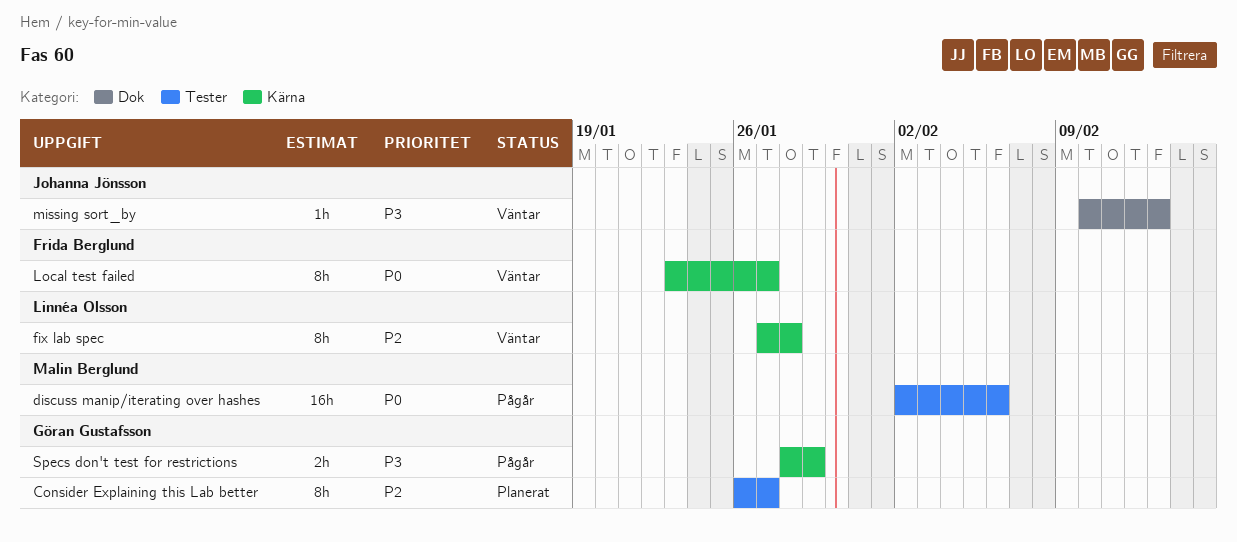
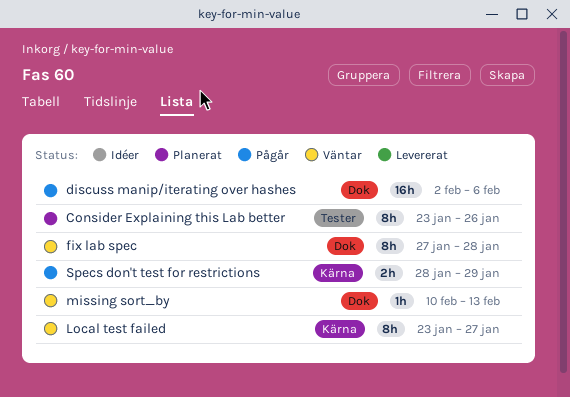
Consider Explaining this Lab better, start: Jan 26 -> Jan 23
Consider Explaining this Lab better, due: Jan 27 -> Jan 26
discuss manip/iterating over hashes, label: Tester -> Dok
fix lab spec, label: Kärna -> Dok

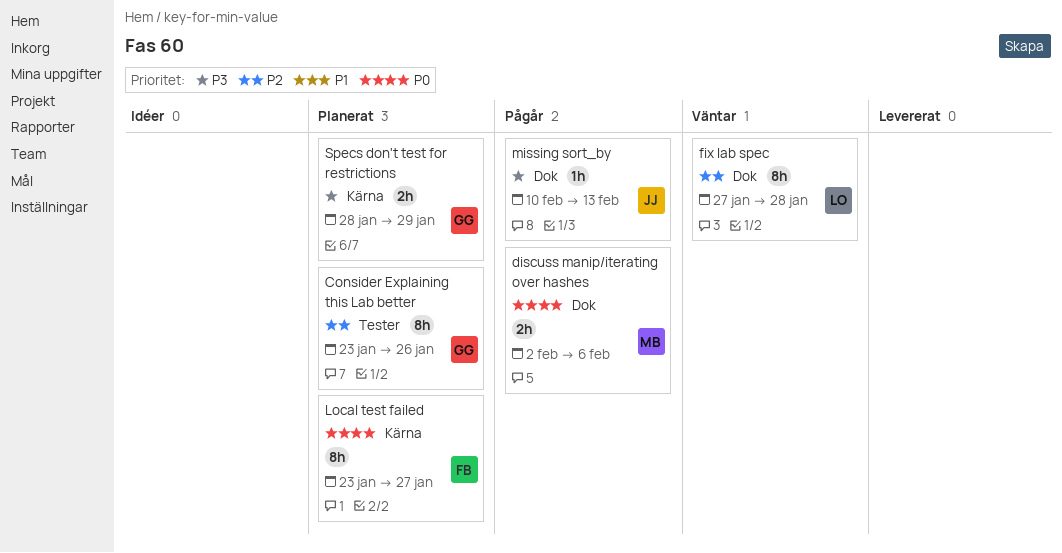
discuss manip/iterating over hashes, estimate: 16h -> 2h
Local test failed, status: Väntar -> Planerat
missing sort_by, status: Väntar -> Pågår
Specs don't test for restrictions, status: Pågår -> Planerat

